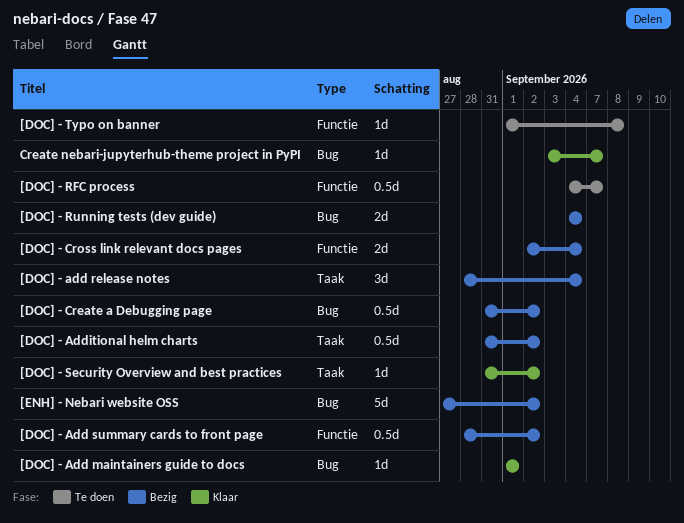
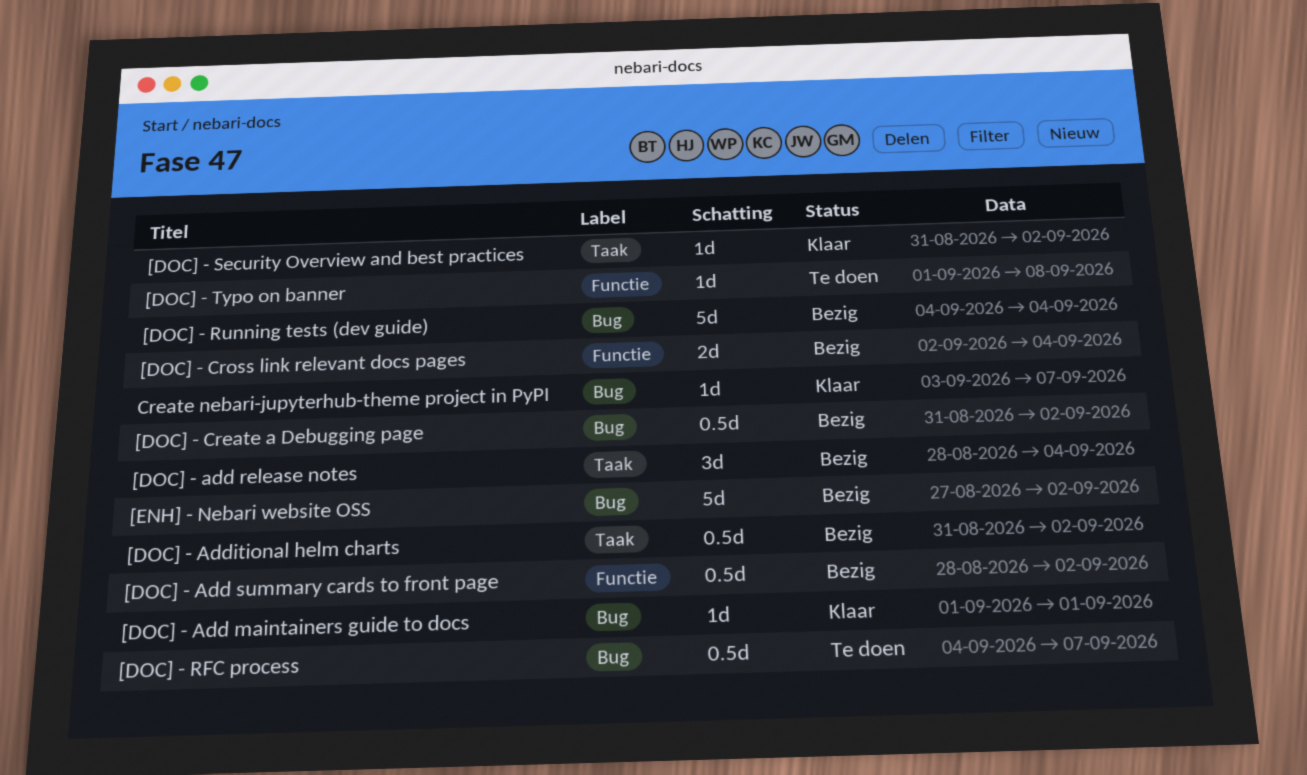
[DOC] - RFC process, label: Functie -> Bug
[DOC] - Running tests (dev guide), estimate: 2d -> 5d

